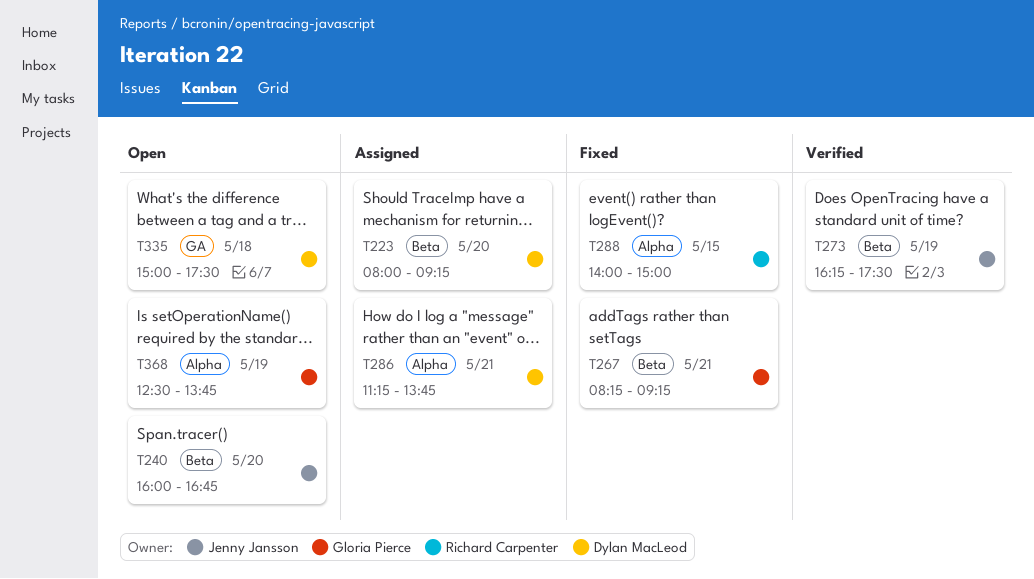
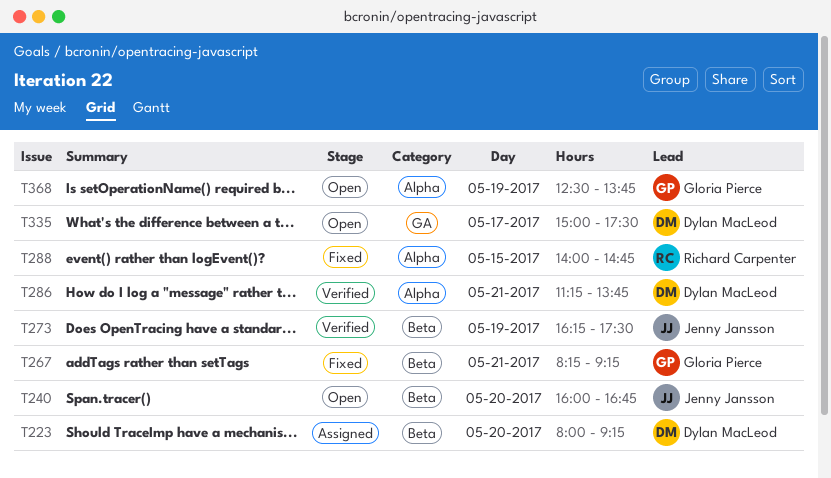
T286, status: Assigned -> Verified
T288, ends: 15:00 -> 14:45
T335, day: May 18 -> May 17

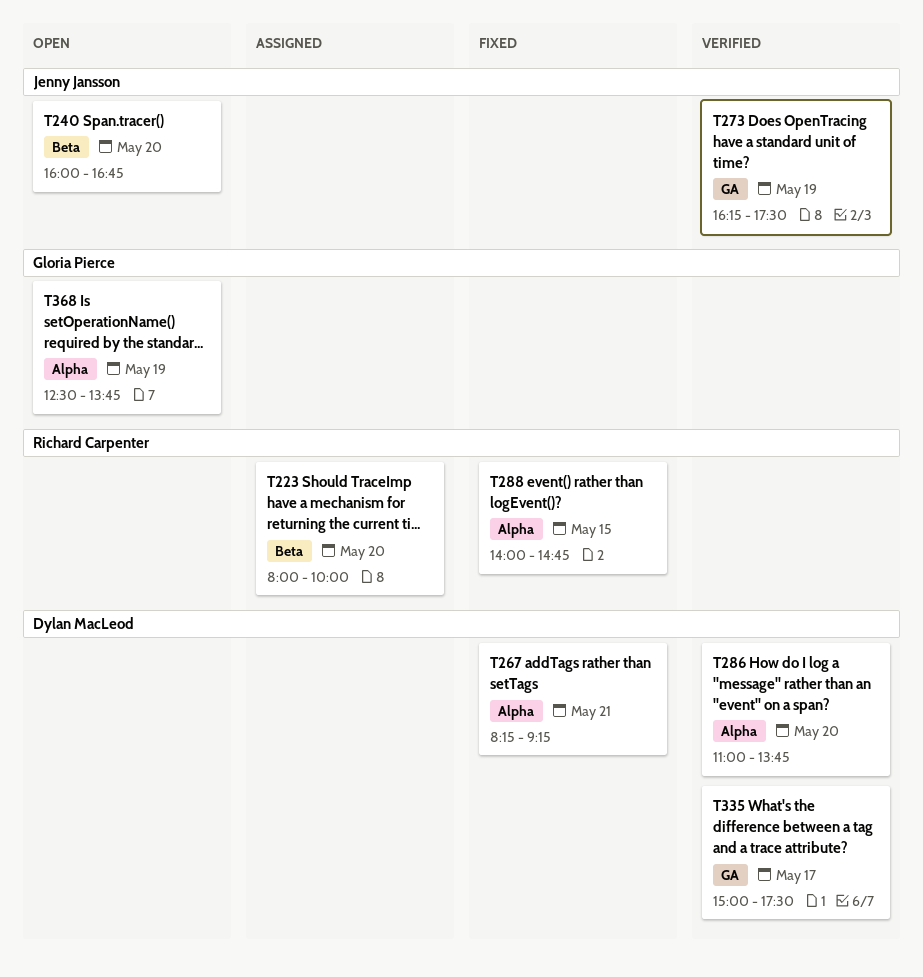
T223, owner: Dylan MacLeod -> Richard Carpenter
T223, ends: 09:15 -> 10:00
T267, owner: Gloria Pierce -> Dylan MacLeod
T267, label: Beta -> Alpha
T273, label: Beta -> GA
T286, day: May 21 -> May 20
T286, begins: 11:15 -> 11:00
T335, status: Open -> Verified

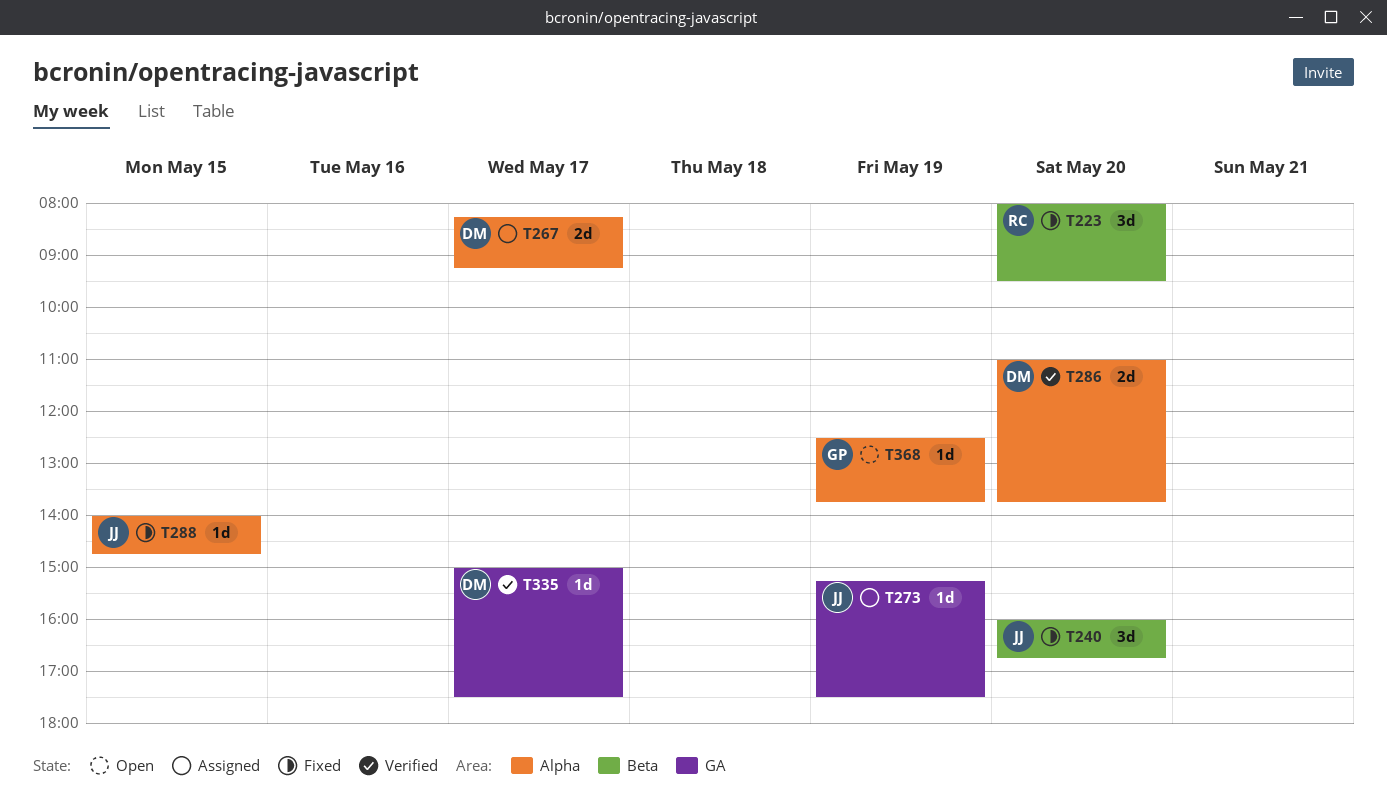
T223, status: Assigned -> Fixed
T223, ends: 10:00 -> 09:30
T240, status: Open -> Fixed
T267, status: Fixed -> Assigned
T267, day: May 21 -> May 17
T273, status: Verified -> Assigned
T273, begins: 16:15 -> 15:15
T288, owner: Richard Carpenter -> Jenny Jansson

